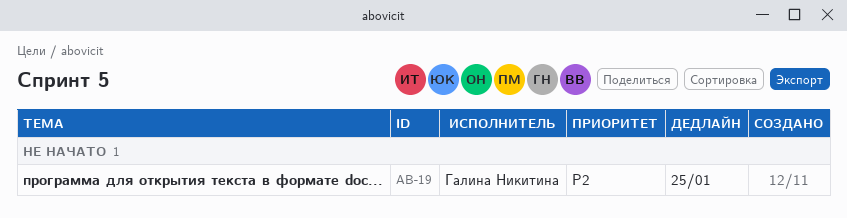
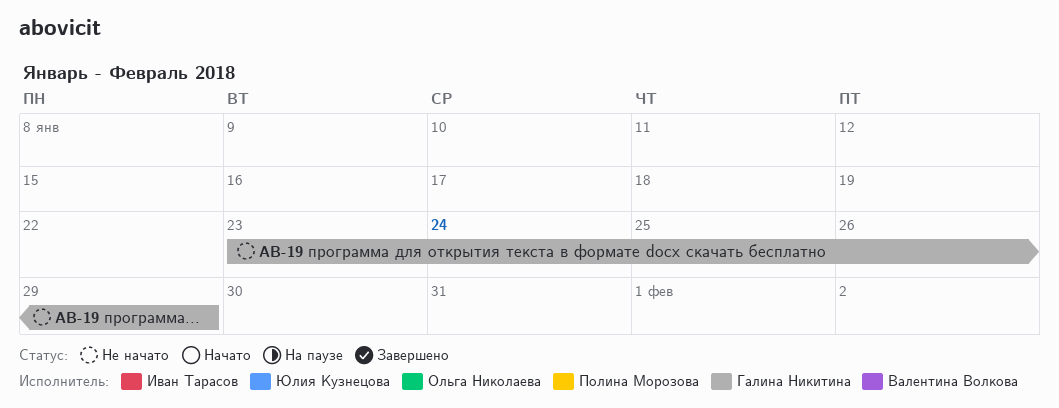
AB-19, due: Jan 25 -> Jan 29

